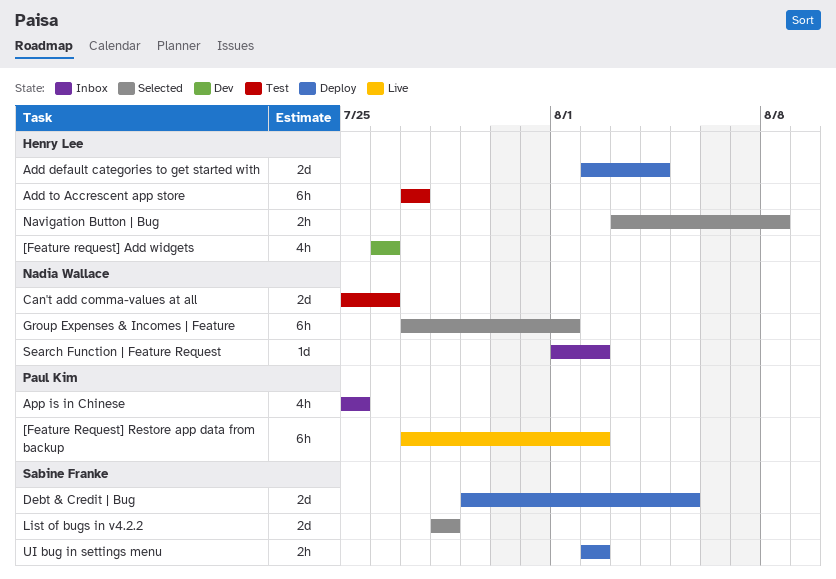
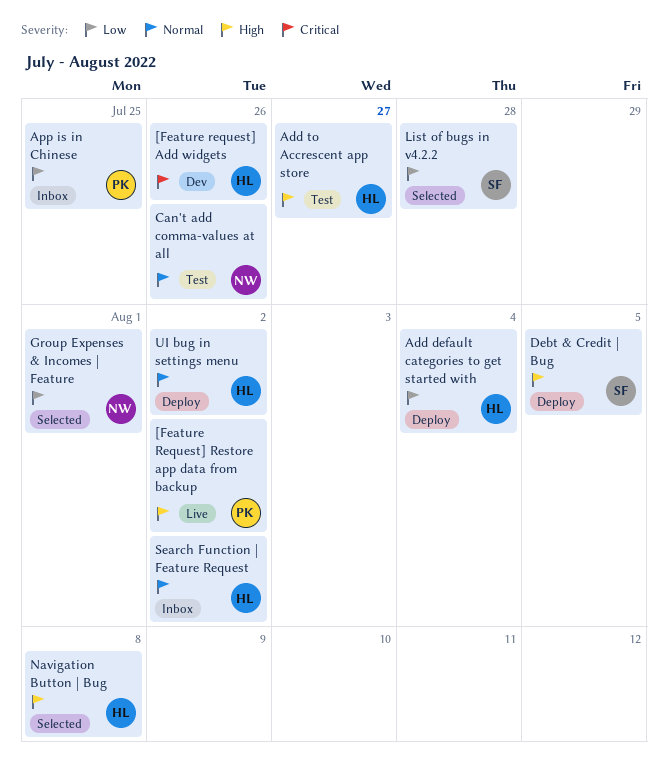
Search Function | Feature Request, owner: Nadia Wallace -> Henry Lee
UI bug in settings menu, owner: Sabine Franke -> Henry Lee

